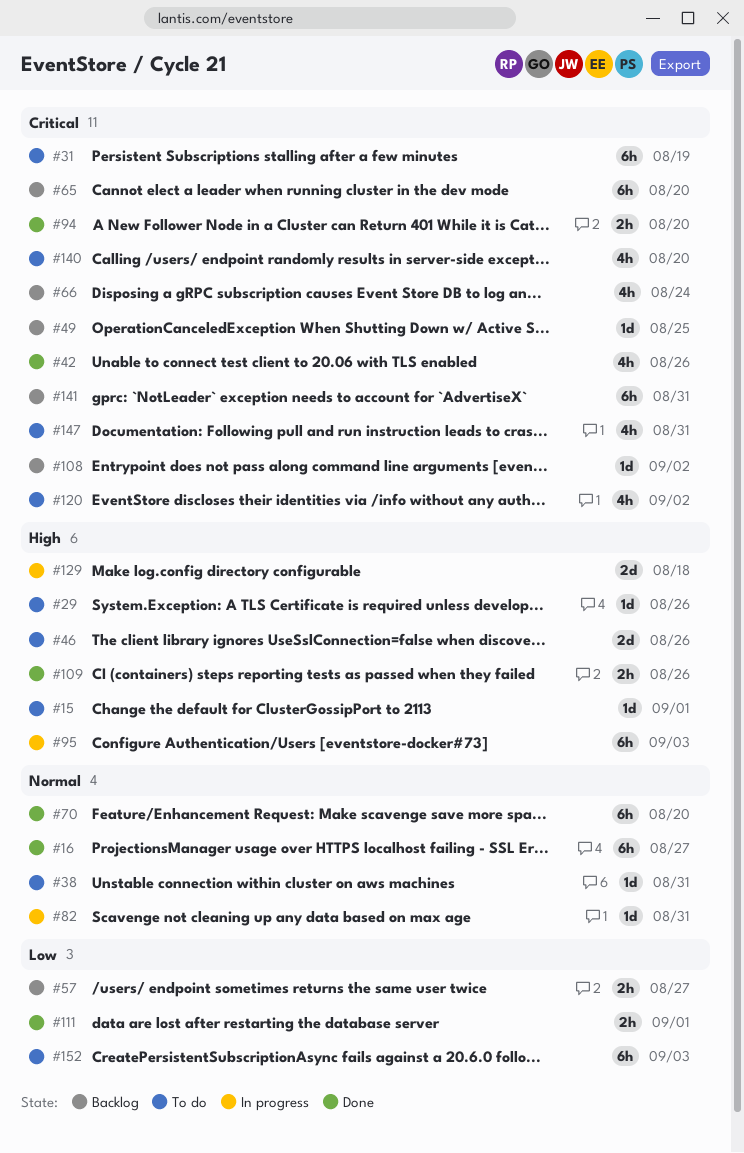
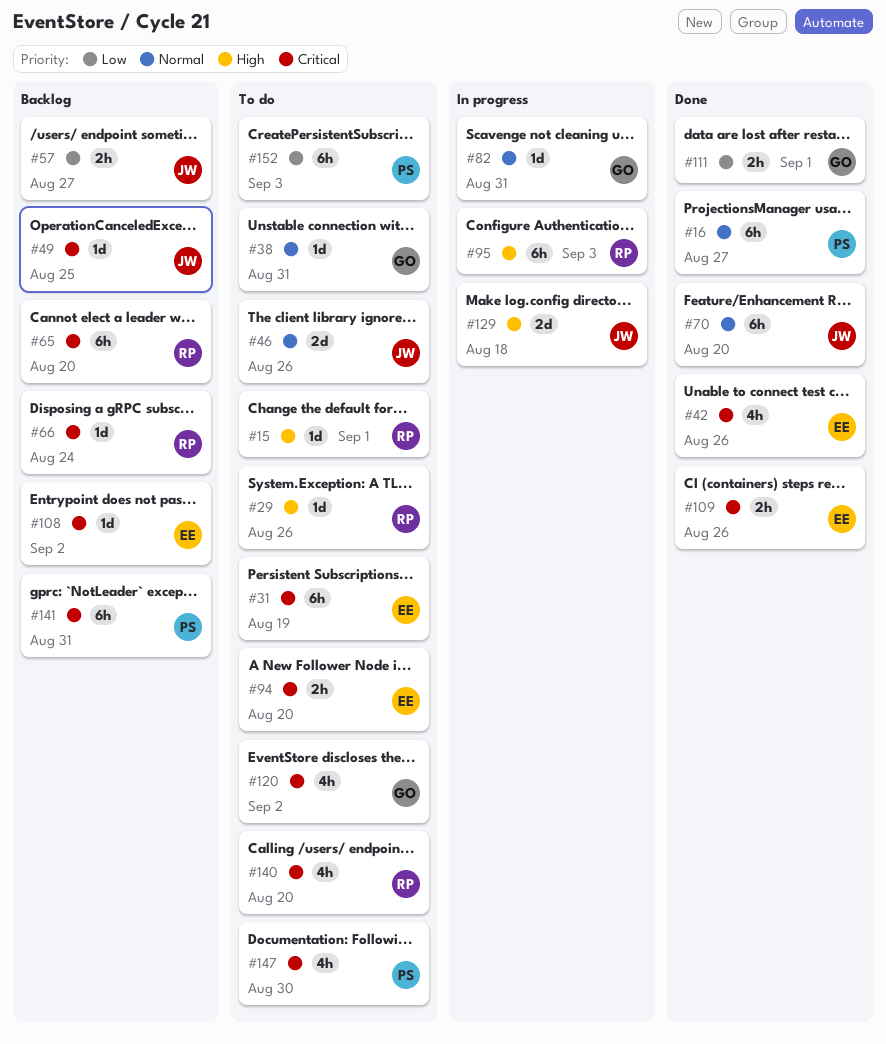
#46, priority: High -> Normal
#66, estimate: 4h -> 1d
#94, status: Done -> To do
#109, priority: High -> Critical
#147, due: Aug 31 -> Aug 30

